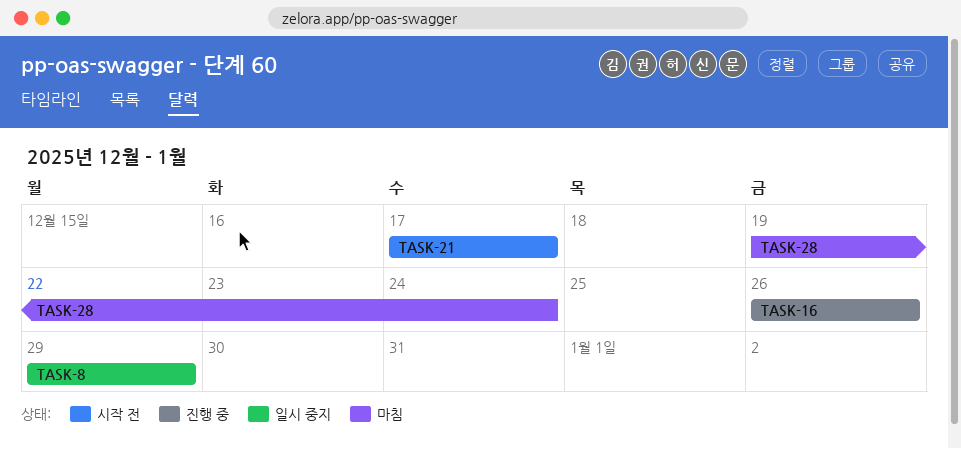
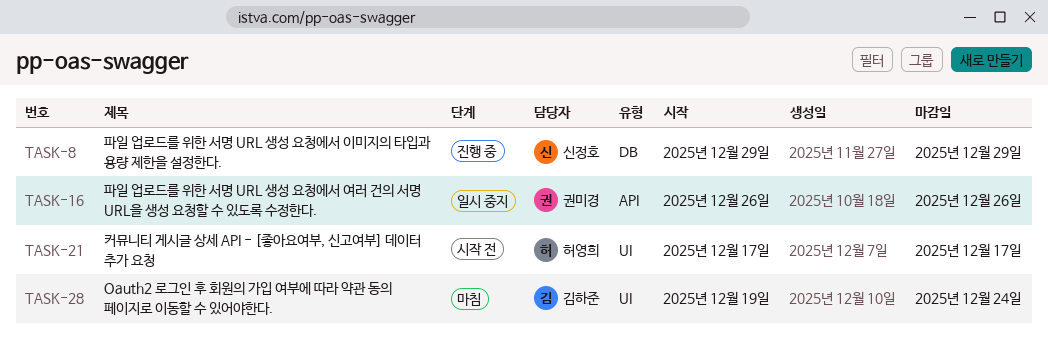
TASK-8, status: 일시 중지 -> 진행 중
TASK-16, status: 진행 중 -> 일시 중지

